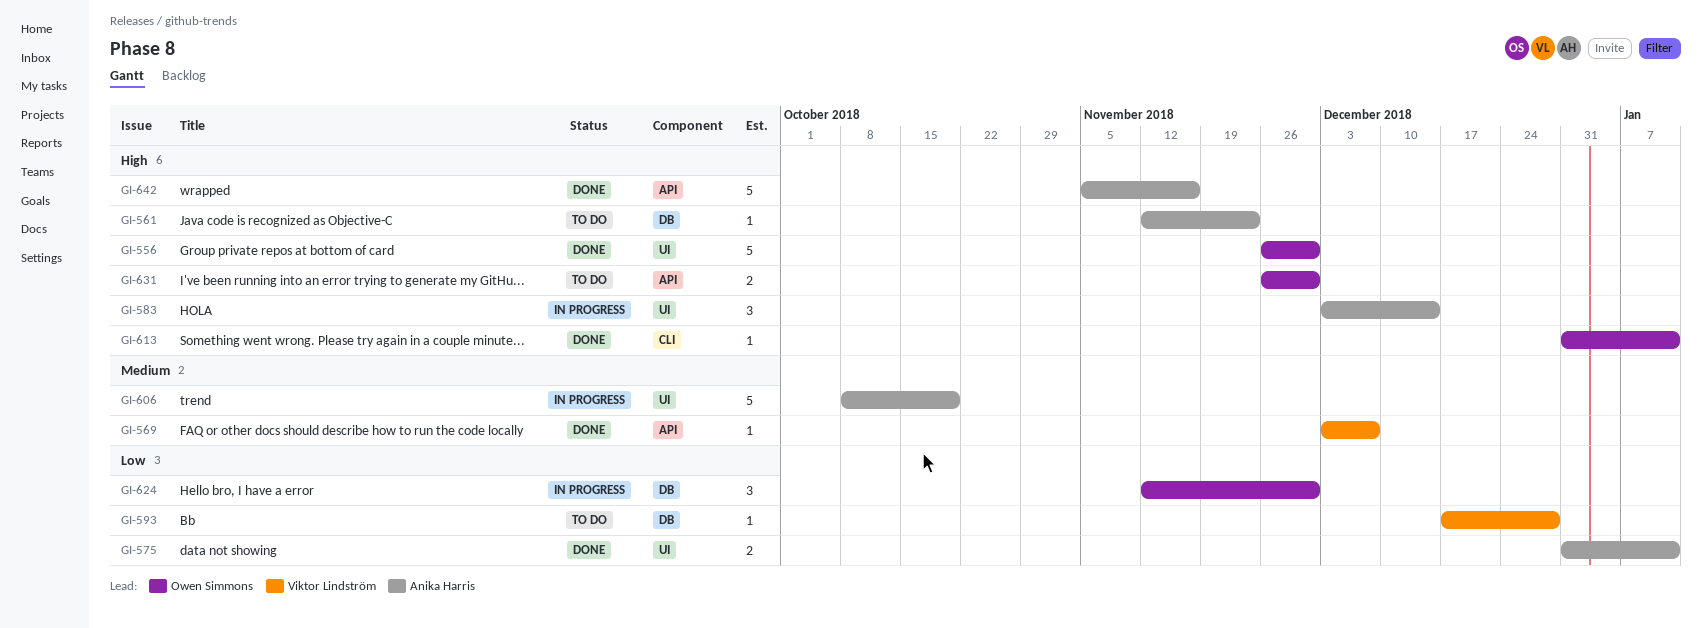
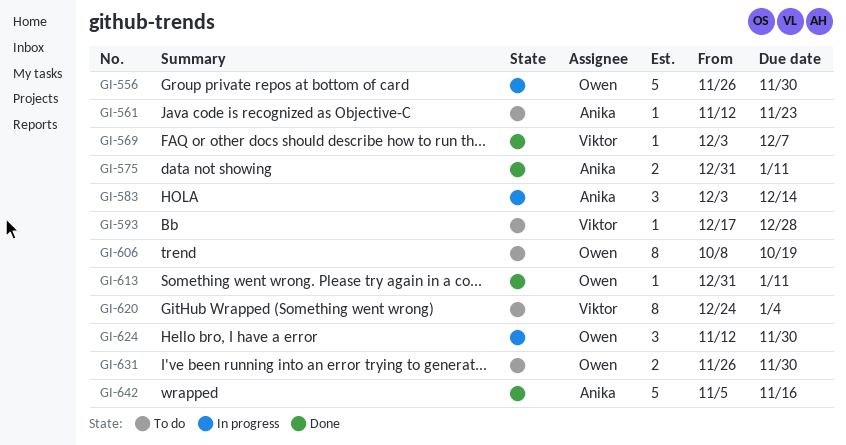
GI-556, status: Done -> In progress
GI-606, status: In progress -> To do
GI-606, owner: Anika Harris -> Owen Simmons
GI-606, estimate: 5 -> 8
GI-620: none -> present

